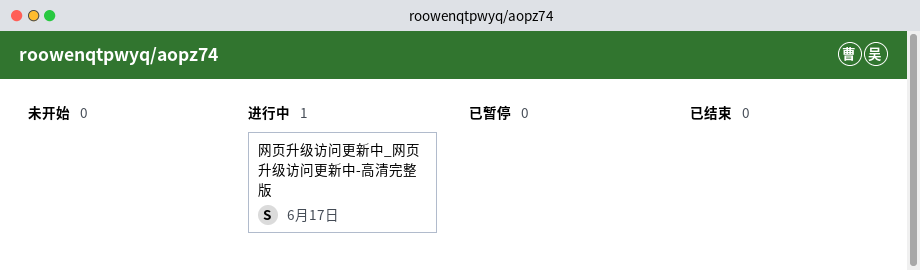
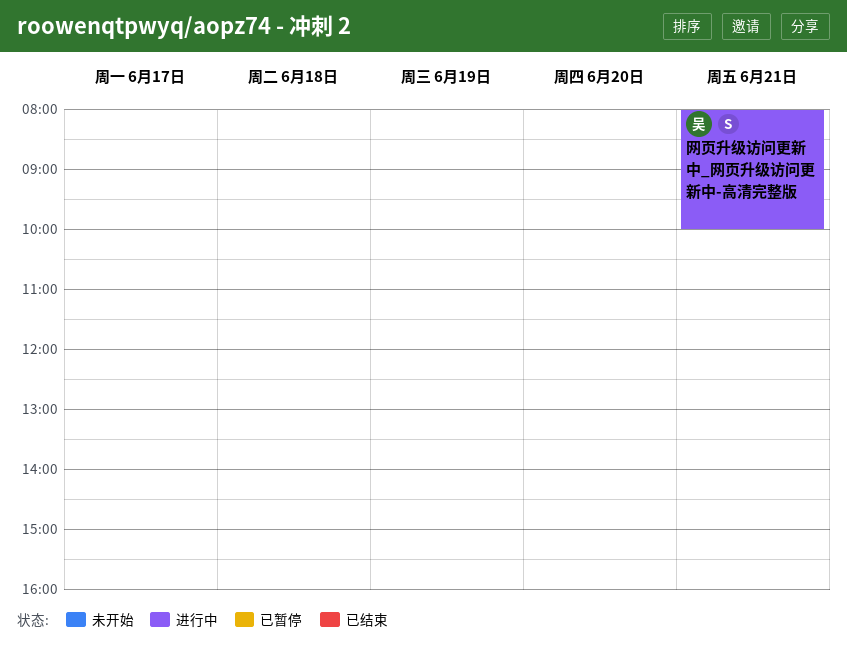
网页升级访问更新中_网页升级访问更新中-高清完整版, day: Jun 17 -> Jun 21

